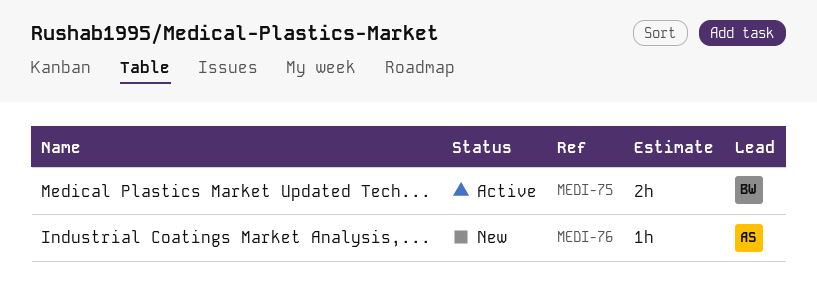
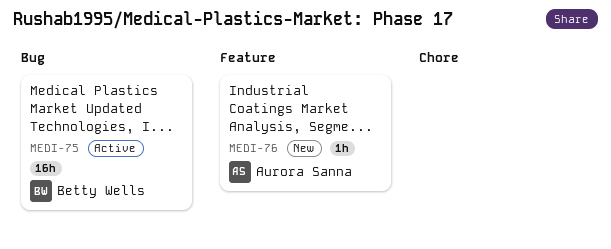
MEDI-75, estimate: 2h -> 16h

